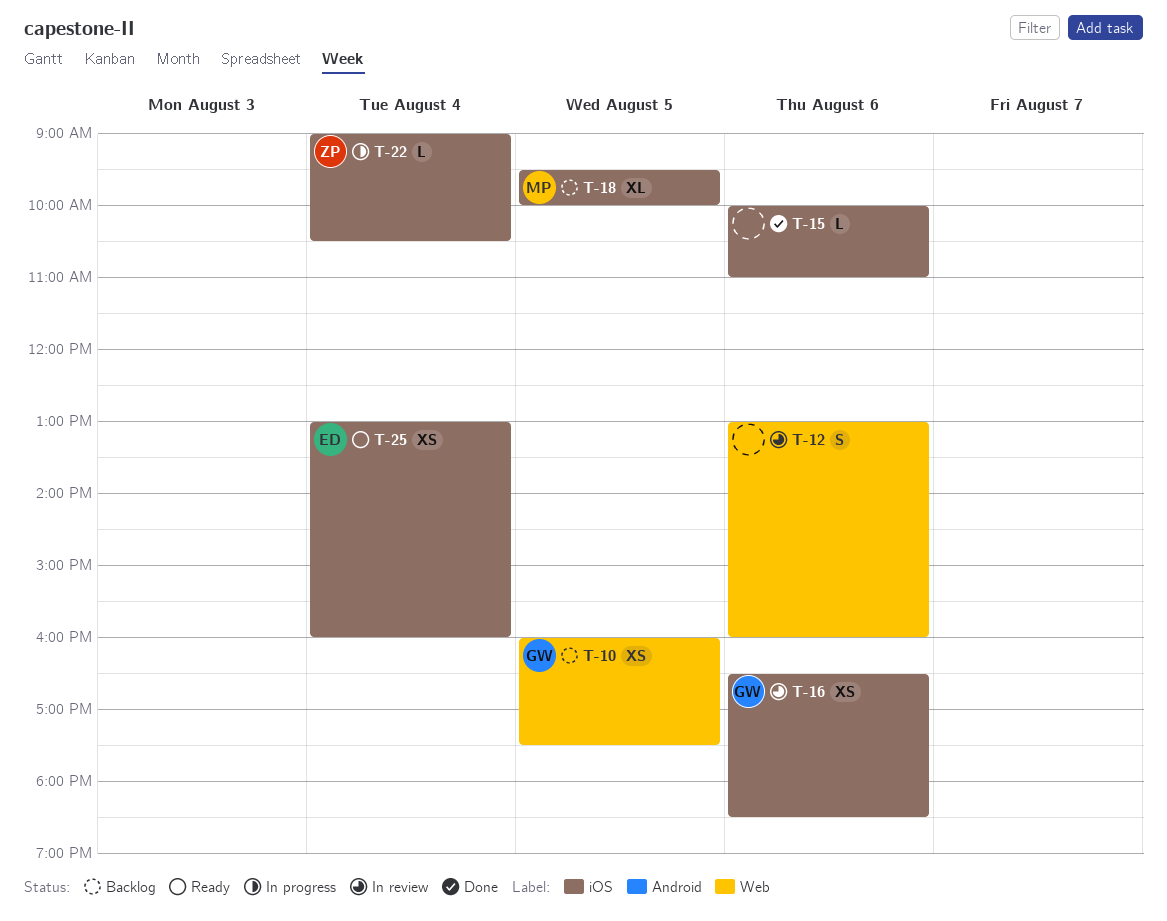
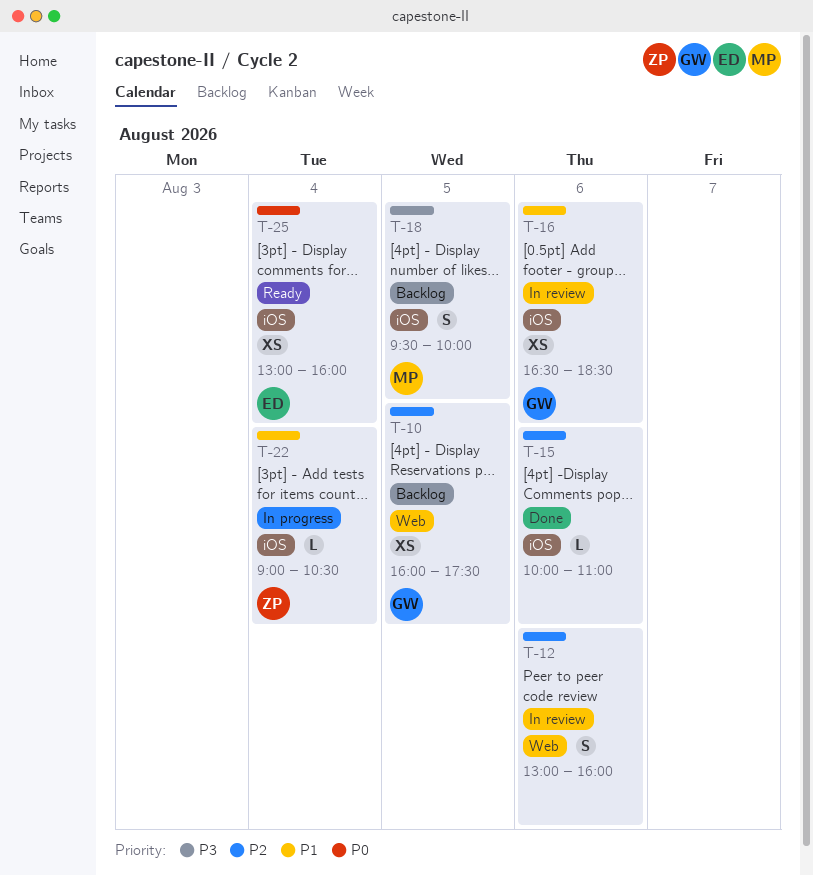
T-18, estimate: XL -> S

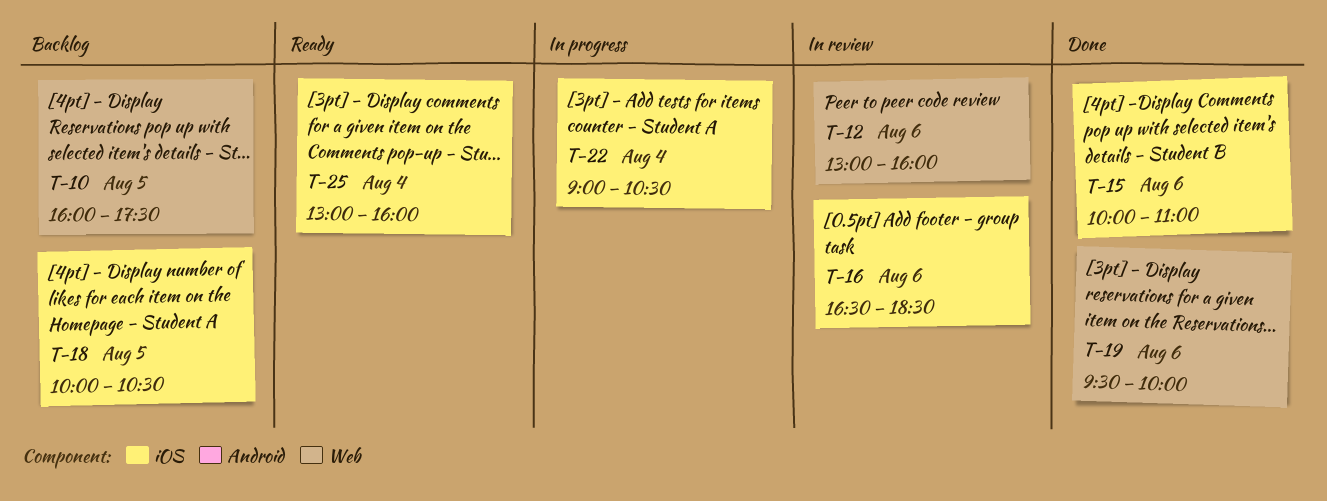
T-18, begins: 09:30 -> 10:00
T-18, ends: 10:00 -> 10:30
T-19: none -> present

